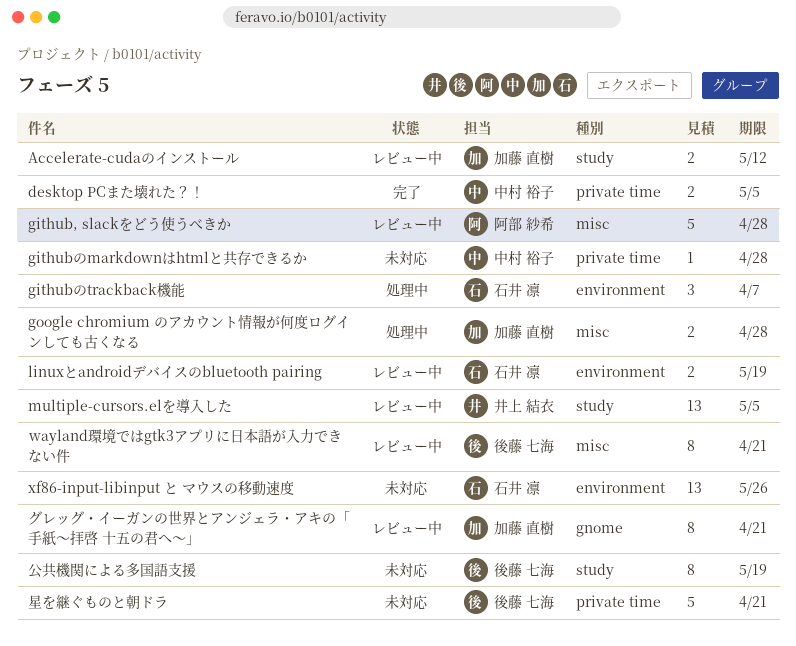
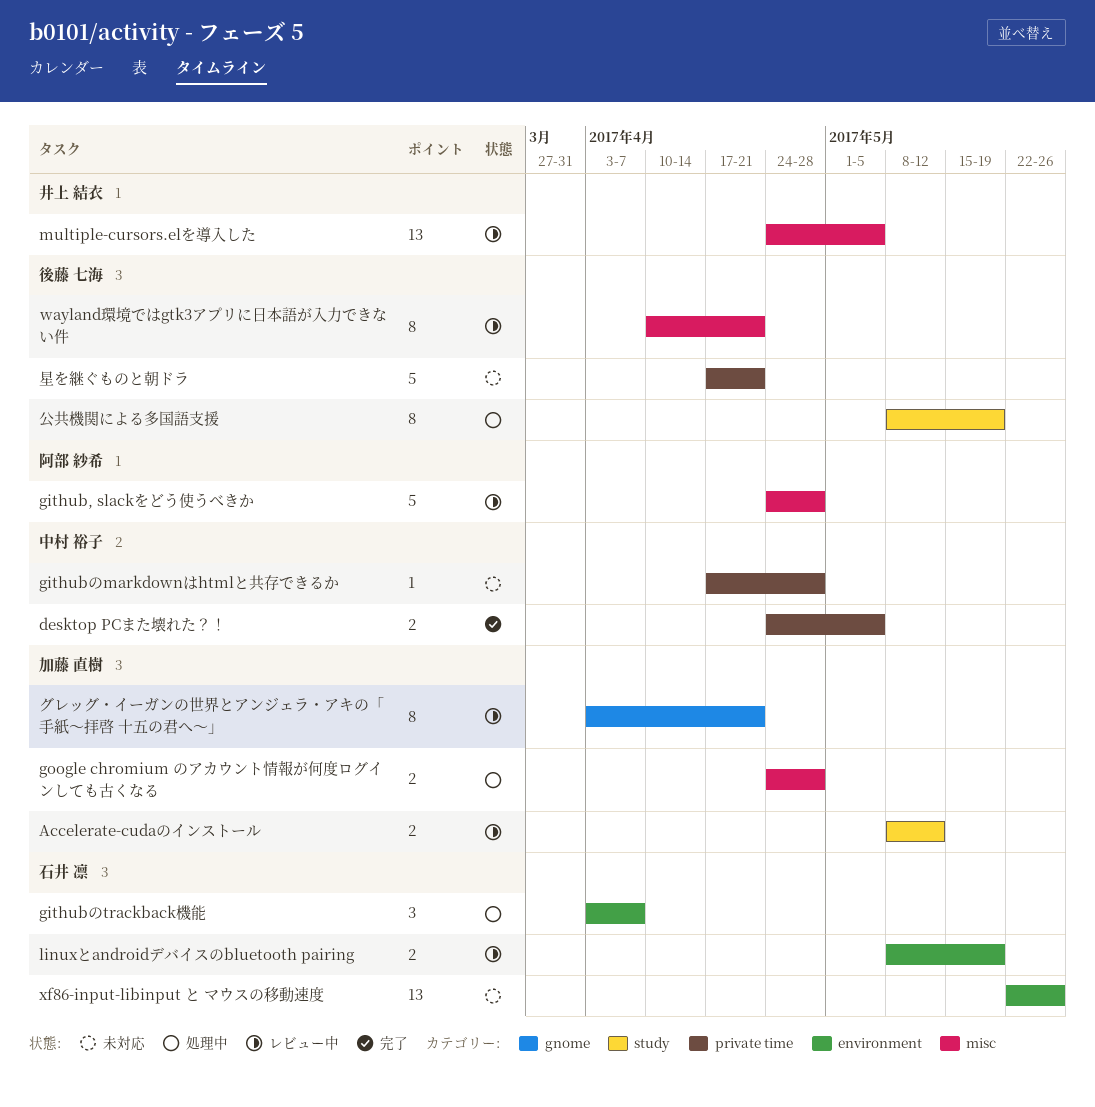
multiple-cursors.elを導入した, label: study -> misc
公共機関による多国語支援, status: 未対応 -> 処理中

